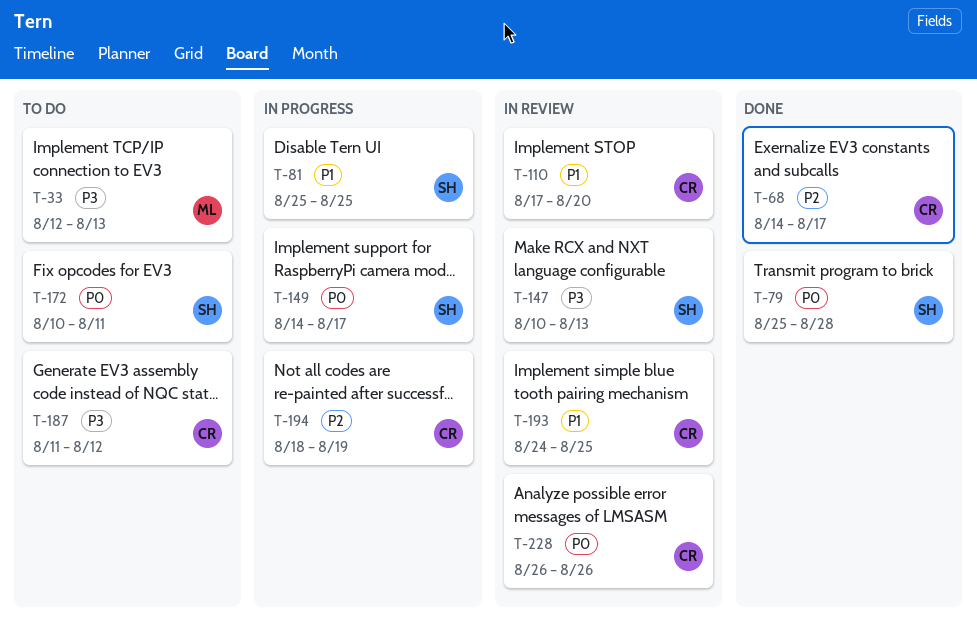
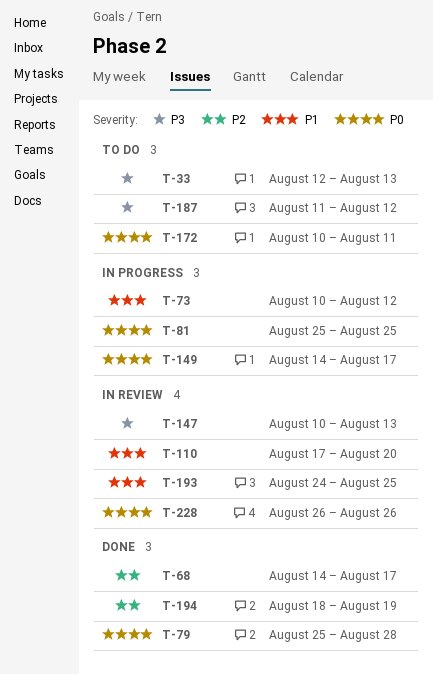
T-73: none -> present
T-81, priority: P1 -> P0
T-194, status: In progress -> Done

